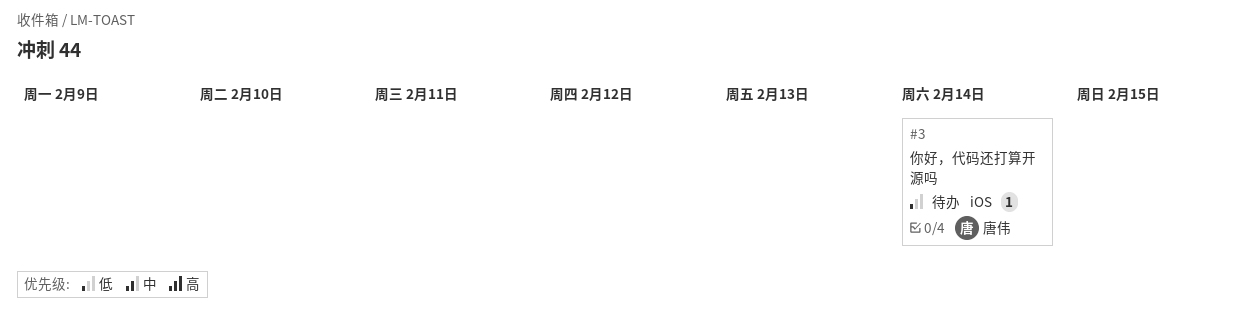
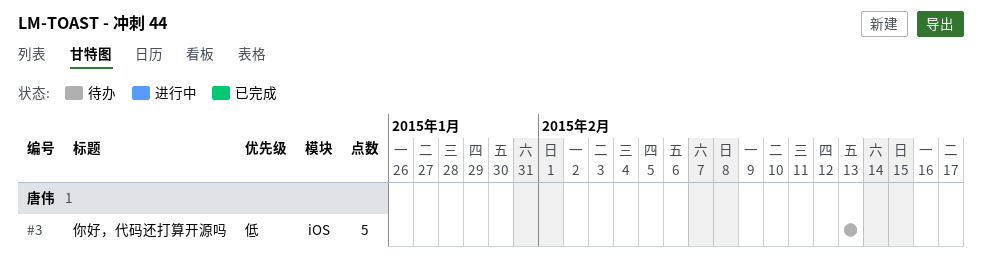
#3, estimate: 1 -> 5
#3, due: Feb 14 -> Feb 13

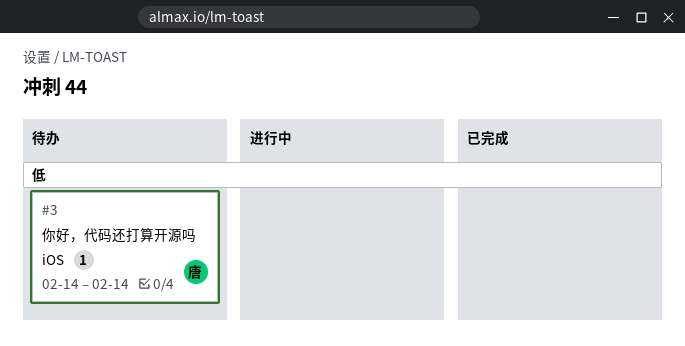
#3, estimate: 5 -> 1
#3, start: Feb 13 -> Feb 14
#3, due: Feb 13 -> Feb 14

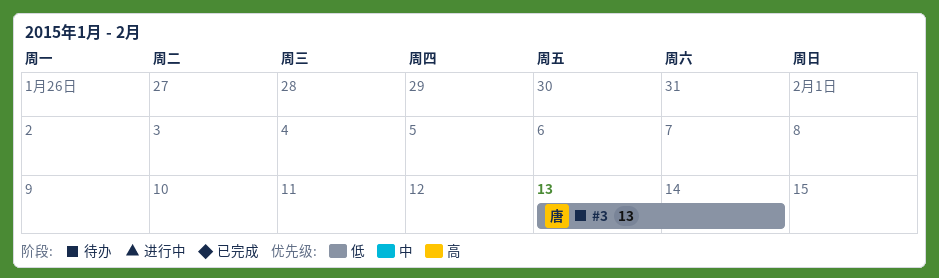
#3, estimate: 1 -> 13
#3, start: Feb 14 -> Feb 13

